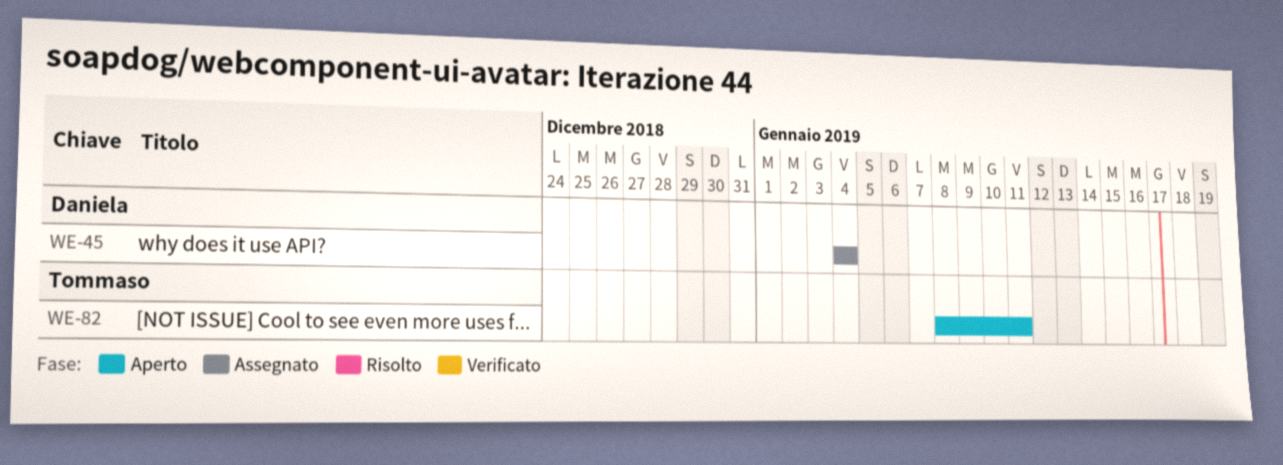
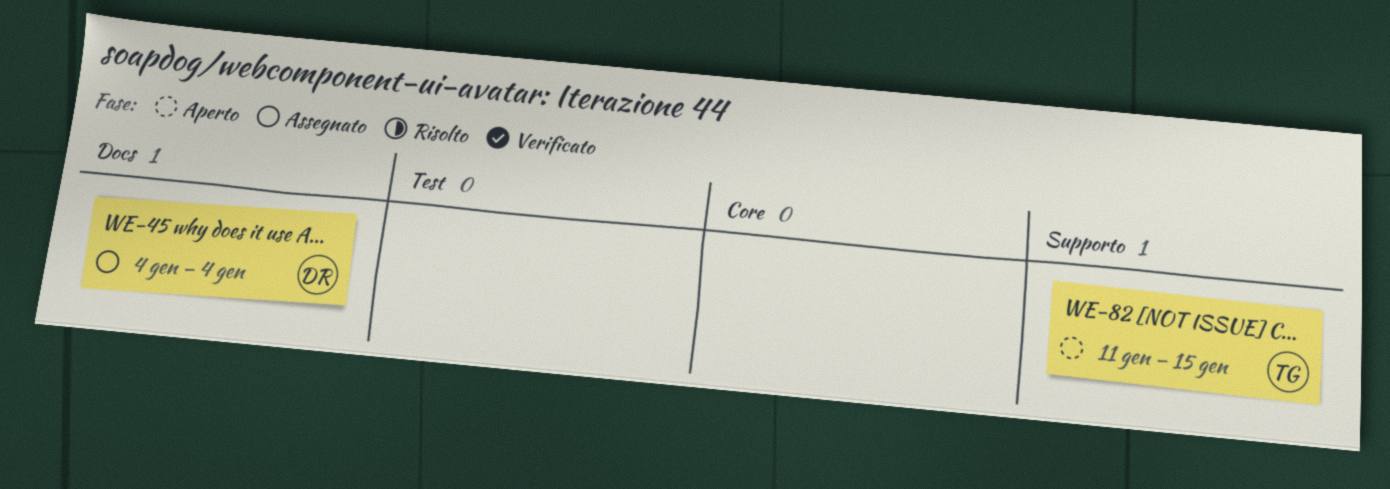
WE-82, start: Jan 8 -> Jan 11
WE-82, due: Jan 11 -> Jan 15

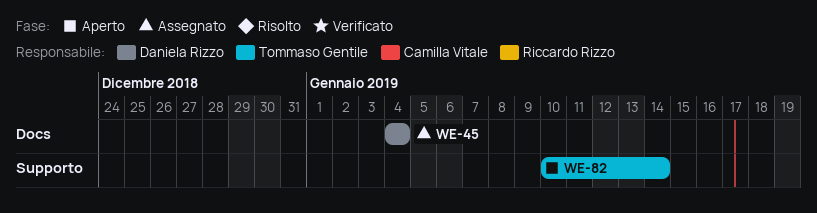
WE-82, start: Jan 11 -> Jan 10
WE-82, due: Jan 15 -> Jan 14

